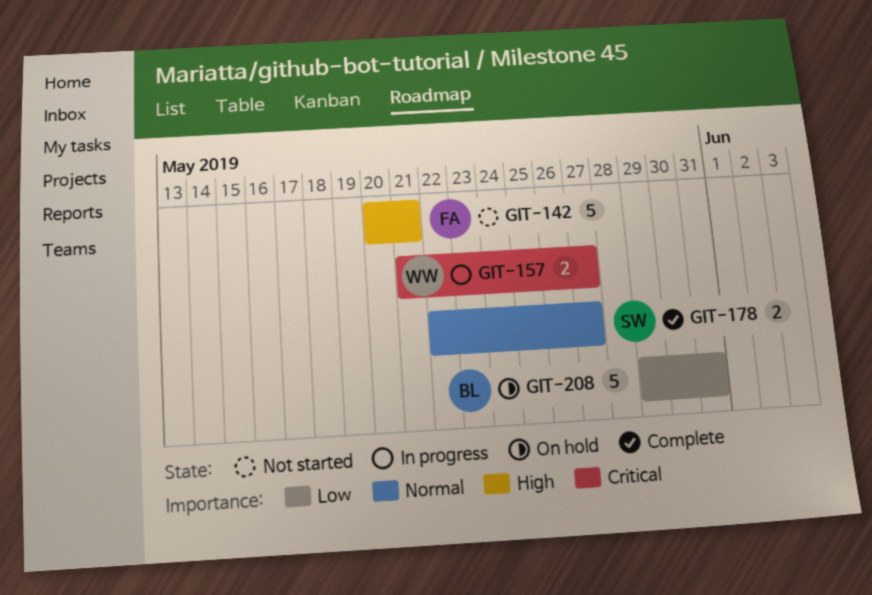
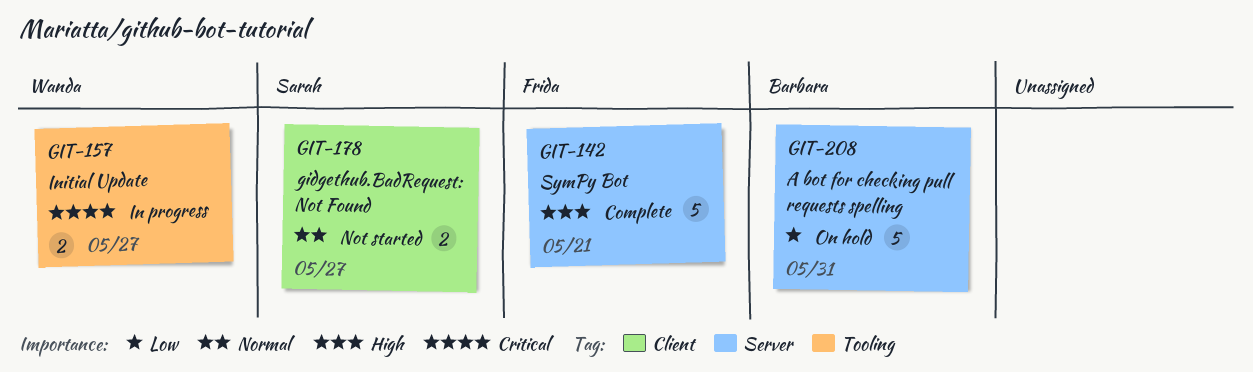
GIT-142, status: Not started -> Complete
GIT-178, status: Complete -> Not started

